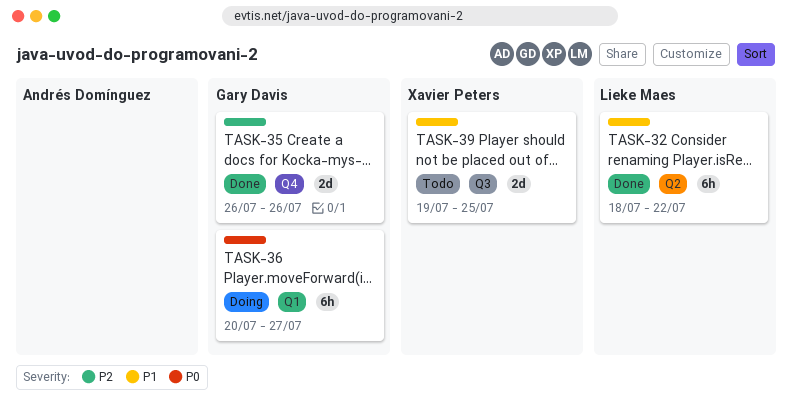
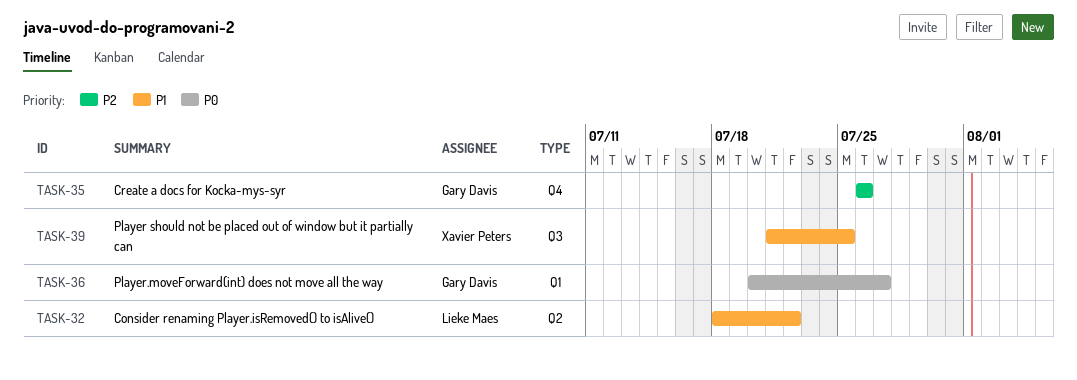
TASK-39, start: Jul 19 -> Jul 21

